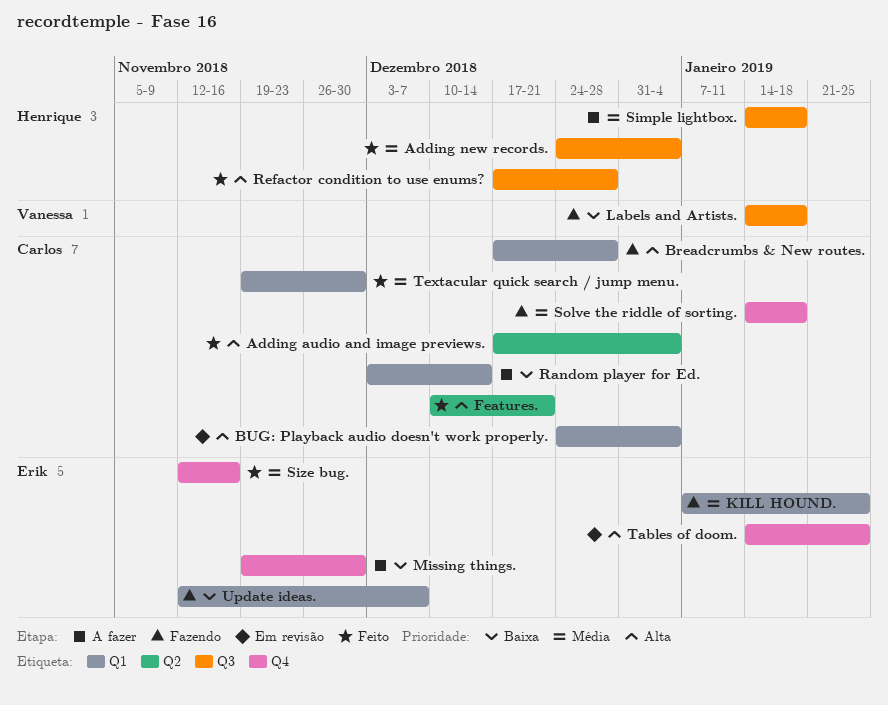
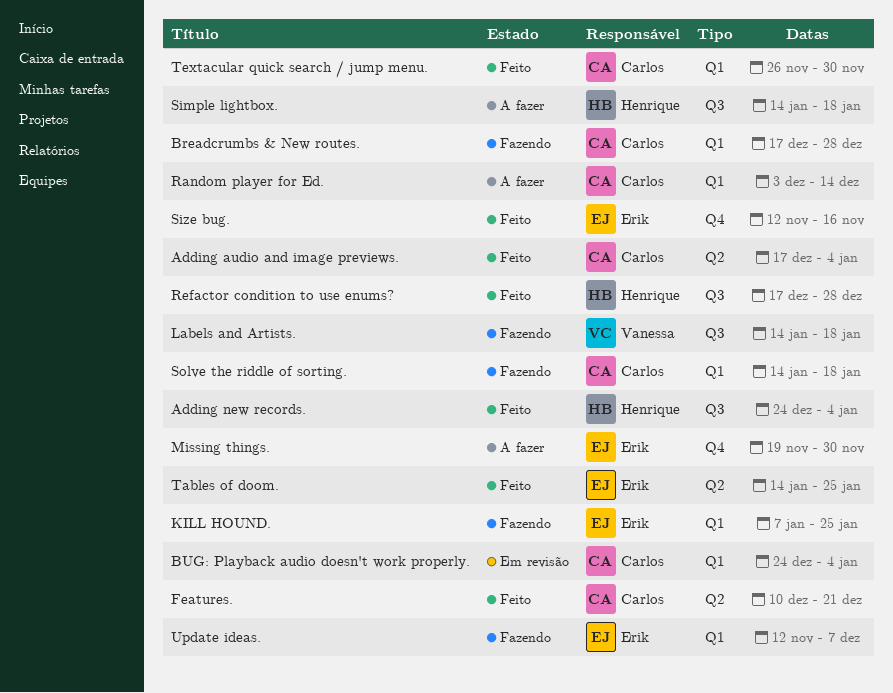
Solve the riddle of sorting., label: Q4 -> Q1
Tables of doom., status: Em revisão -> Feito
Tables of doom., label: Q4 -> Q2
Textacular quick search / jump menu., start: Nov 19 -> Nov 26

